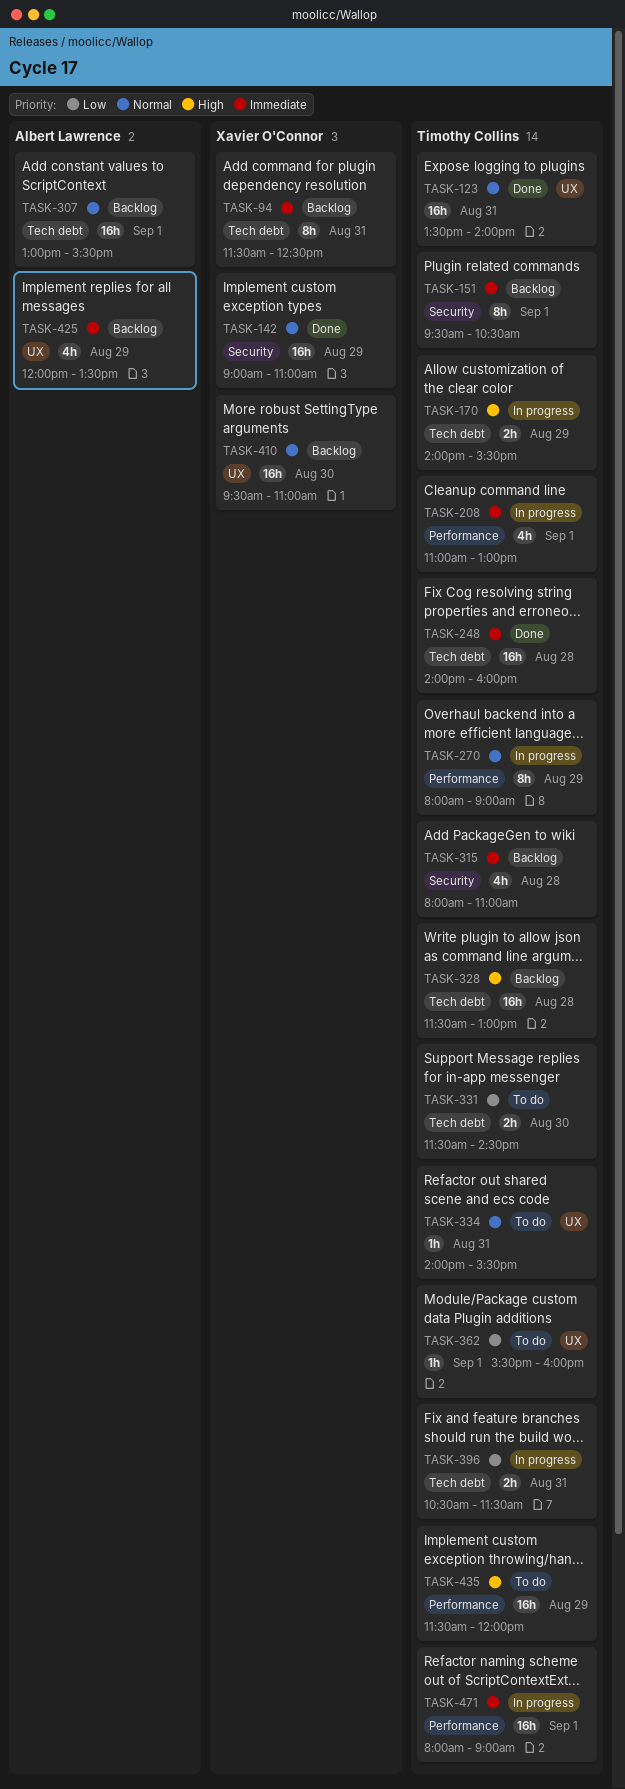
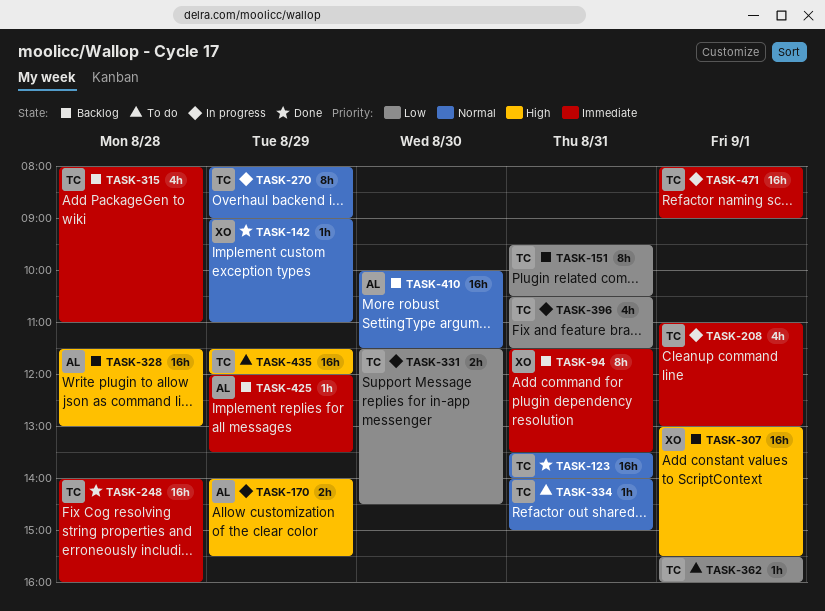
TASK-94, ends: 12:30 -> 13:30
TASK-142, estimate: 16h -> 1h
TASK-151, priority: Immediate -> Low
TASK-151, day: Sep 1 -> Aug 31
TASK-170, owner: Timothy Collins -> Albert Lawrence
TASK-307, owner: Albert Lawrence -> Xavier O'Connor
TASK-307, priority: Normal -> High
TASK-328, owner: Timothy Collins -> Albert Lawrence
TASK-331, status: To do -> In progress
TASK-334, ends: 15:30 -> 15:00
TASK-396, estimate: 2h -> 4h
TASK-410, owner: Xavier O'Connor -> Albert Lawrence
TASK-410, begins: 09:30 -> 10:00
TASK-410, ends: 11:00 -> 11:30
TASK-425, estimate: 4h -> 1h

